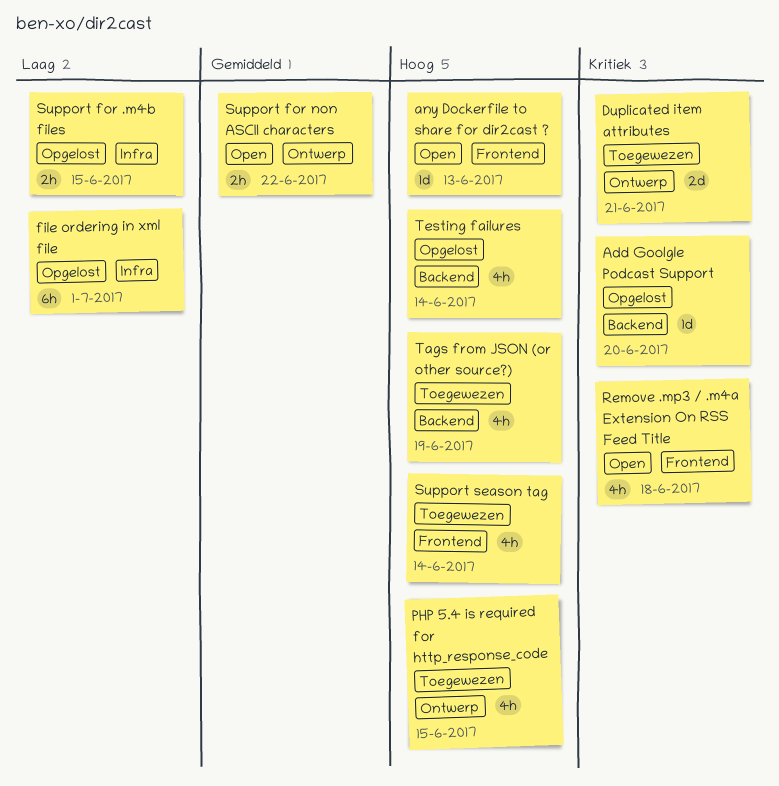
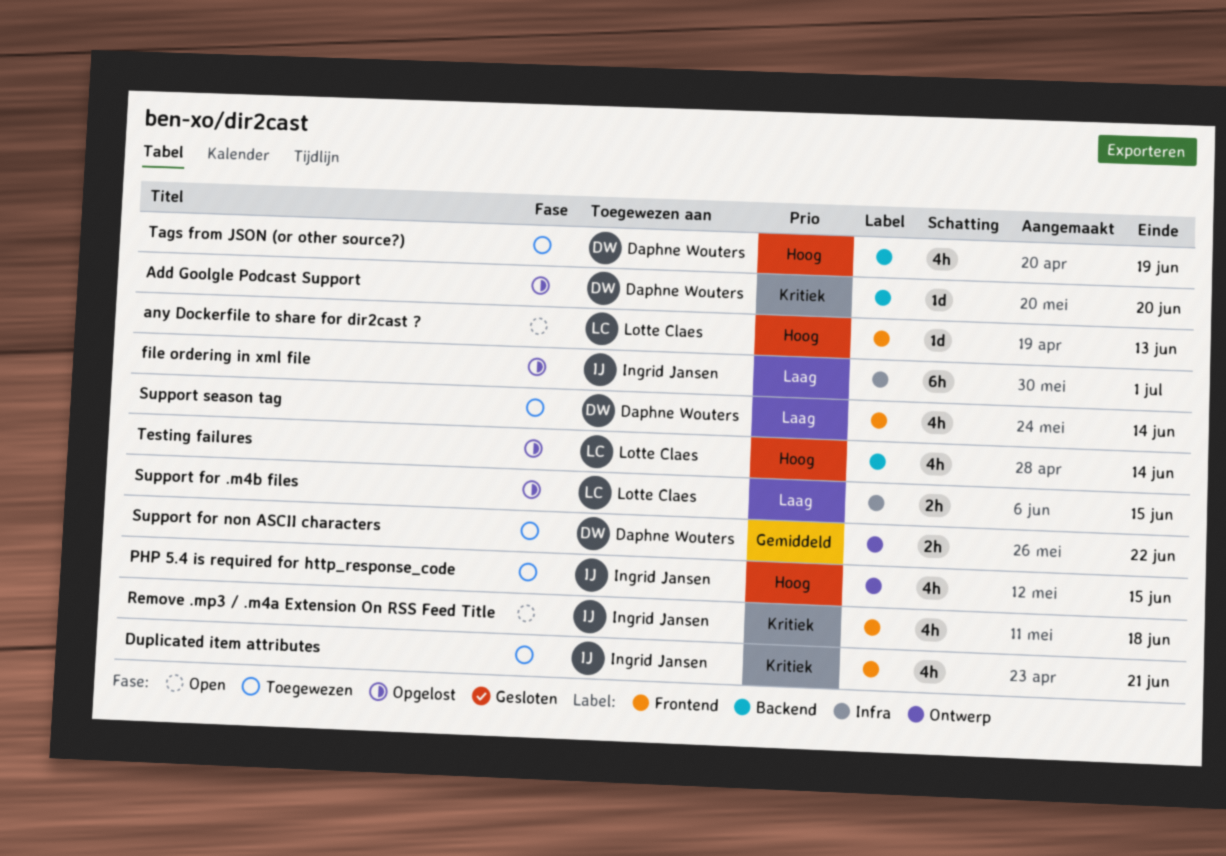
Duplicated item attributes, label: Ontwerp -> Frontend
Duplicated item attributes, estimate: 2d -> 4h
Support for non ASCII characters, status: Open -> Toegewezen
Support season tag, priority: Hoog -> Laag

